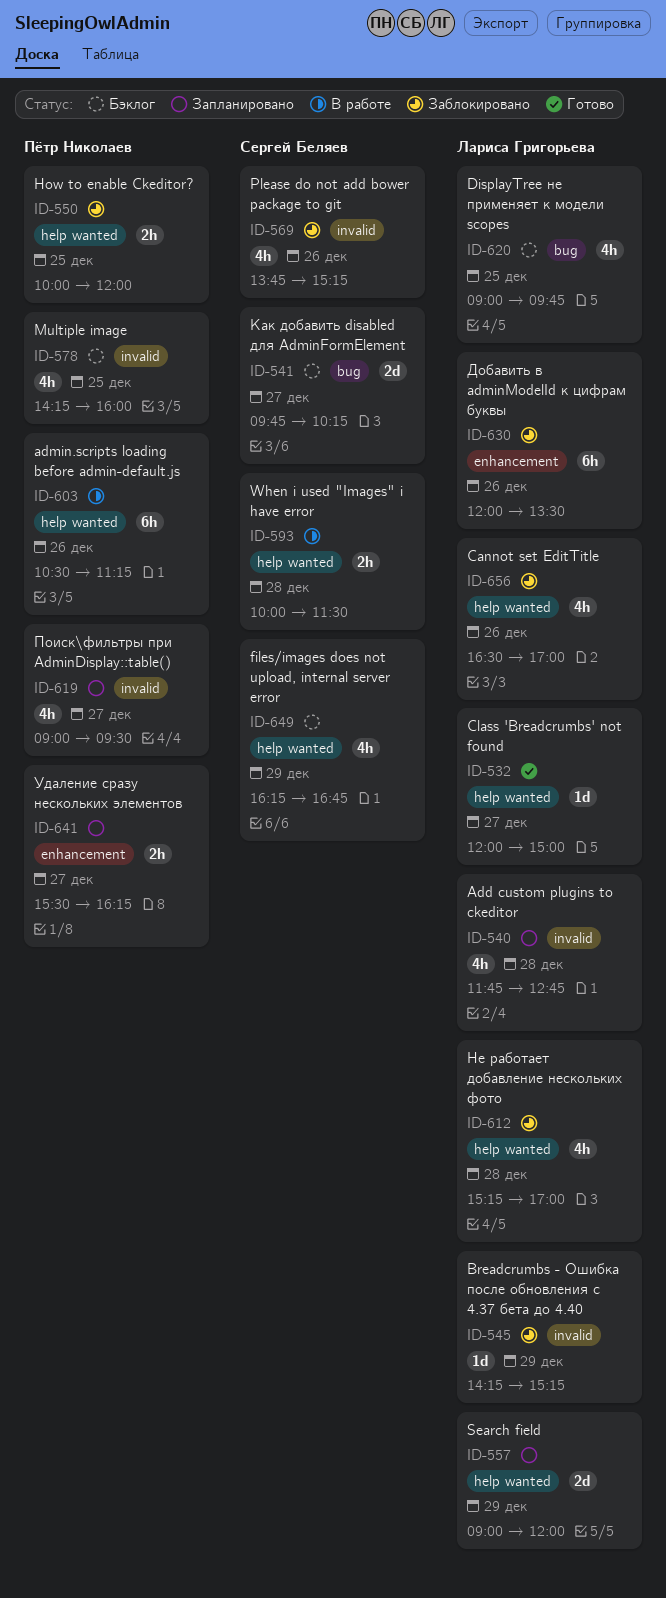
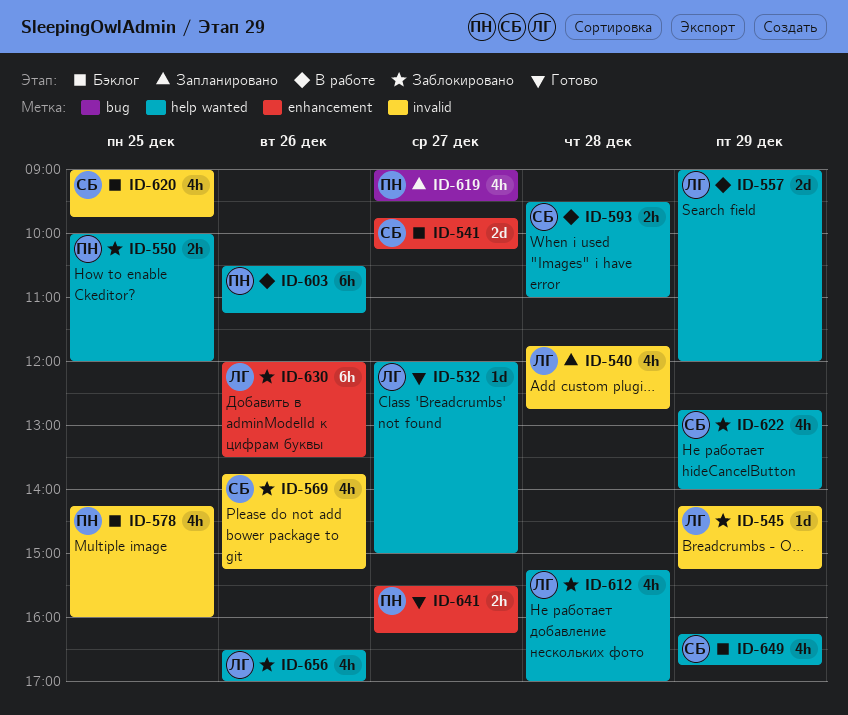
ID-541, label: bug -> enhancement
ID-557, status: Запланировано -> В работе
ID-593, begins: 10:00 -> 09:30
ID-593, ends: 11:30 -> 11:00
ID-619, label: invalid -> bug
ID-620, owner: Лариса Григорьева -> Сергей Беляев
ID-620, label: bug -> invalid
ID-622: none -> present
ID-641, status: Запланировано -> Готово

